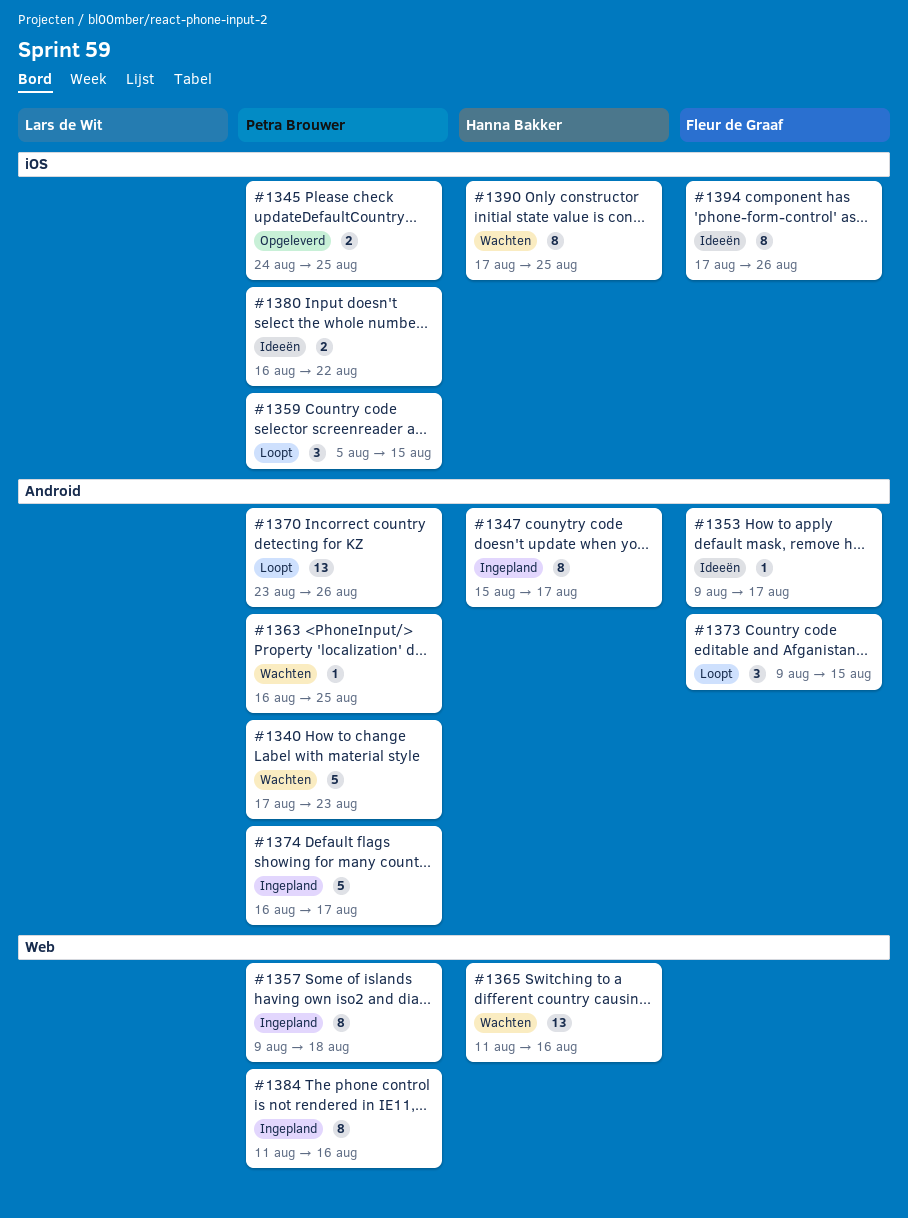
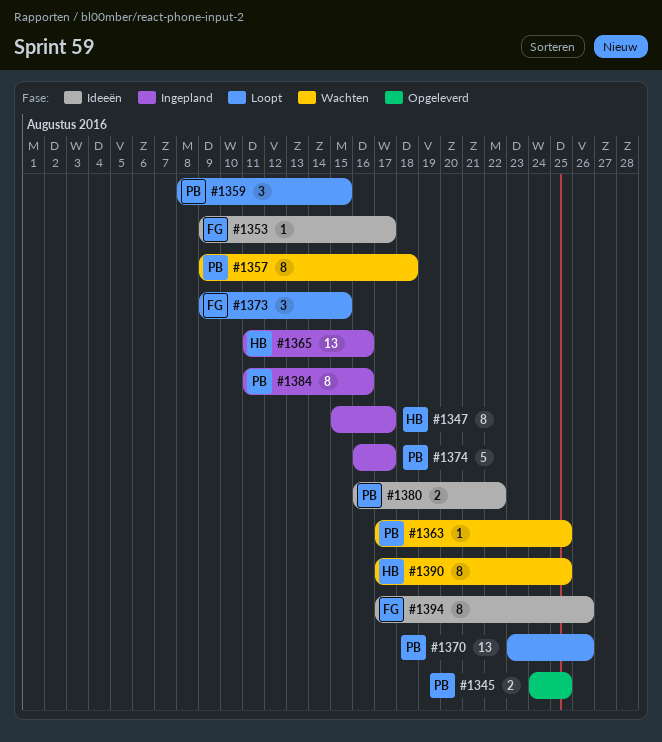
#1340: present -> none
#1357, status: Ingepland -> Wachten
#1359, start: Aug 5 -> Aug 8
#1363, start: Aug 16 -> Aug 17
#1365, status: Wachten -> Ingepland

